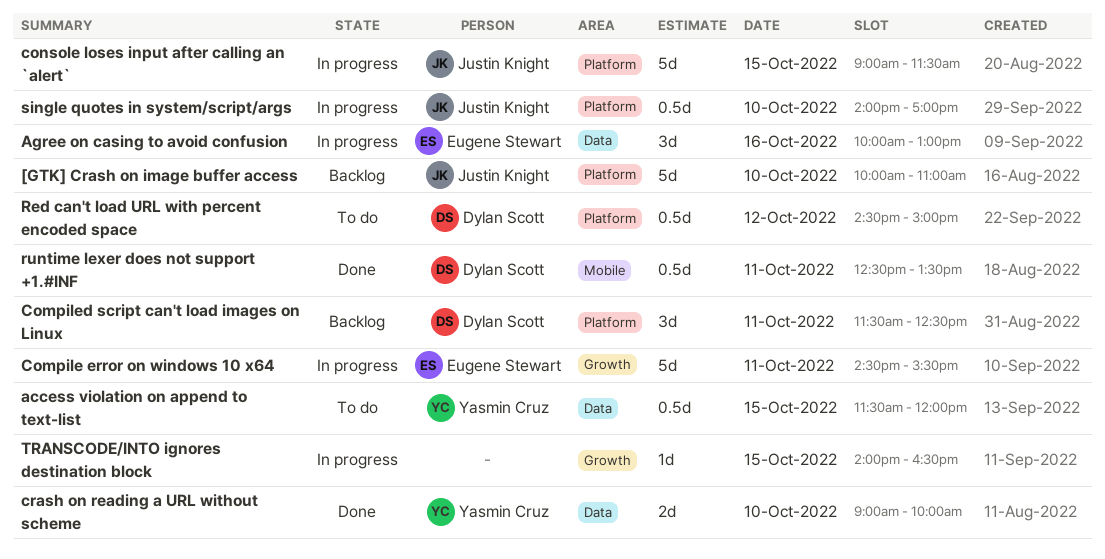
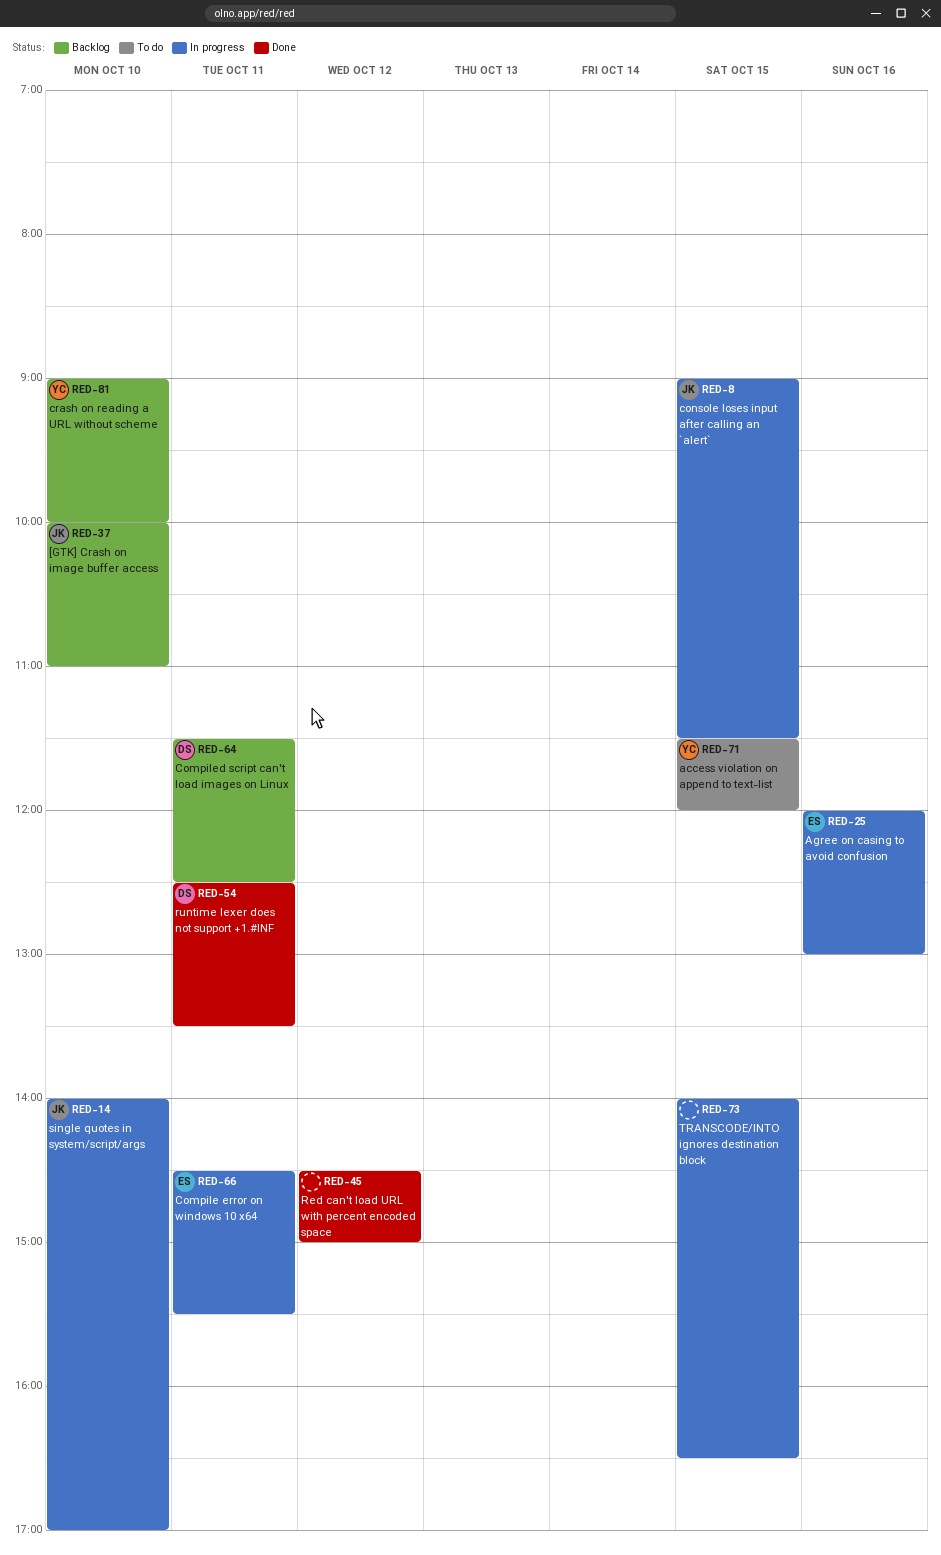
Agree on casing to avoid confusion, begins: 10:00 -> 12:00
crash on reading a URL without scheme, status: Done -> Backlog
Red can't load URL with percent encoded space, status: To do -> Done
Red can't load URL with percent encoded space, owner: Dylan Scott -> none

